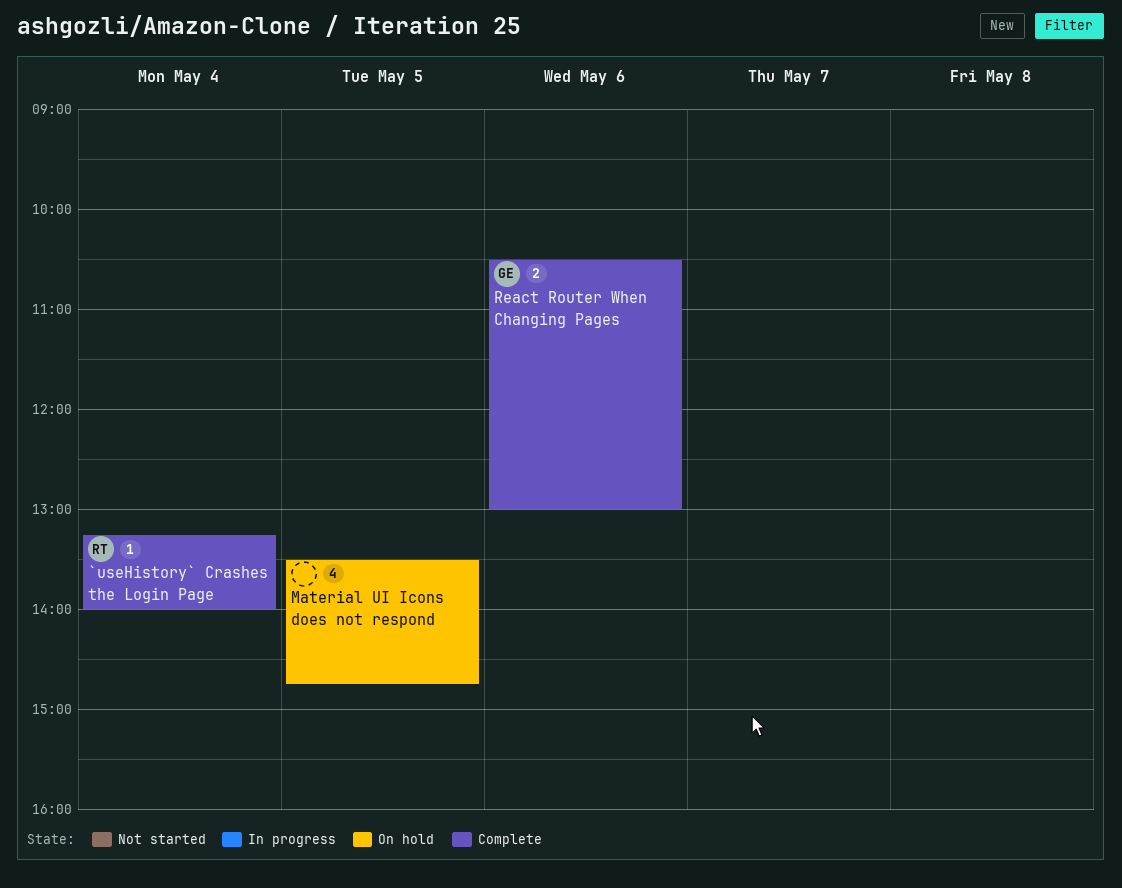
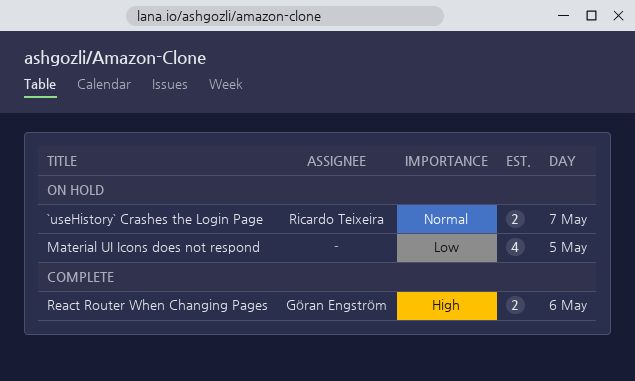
`useHistory` Crashes the Login Page, status: Complete -> On hold
`useHistory` Crashes the Login Page, estimate: 1 -> 2
`useHistory` Crashes the Login Page, day: May 4 -> May 7

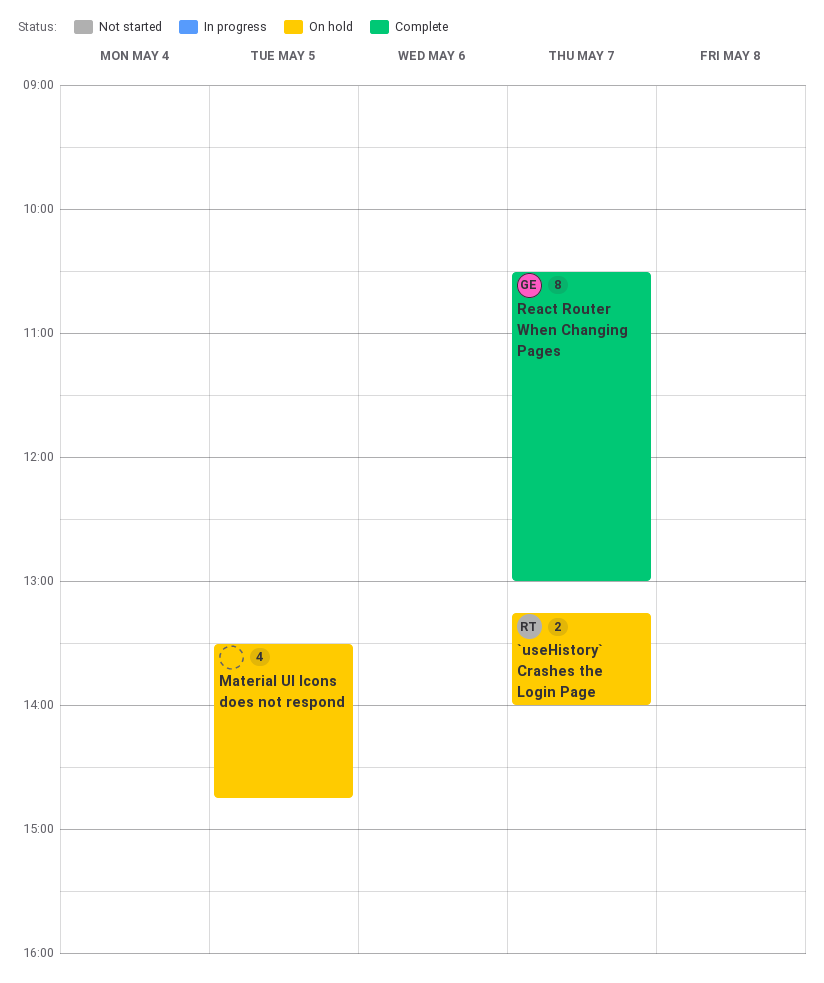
React Router When Changing Pages, estimate: 2 -> 8
React Router When Changing Pages, day: May 6 -> May 7

